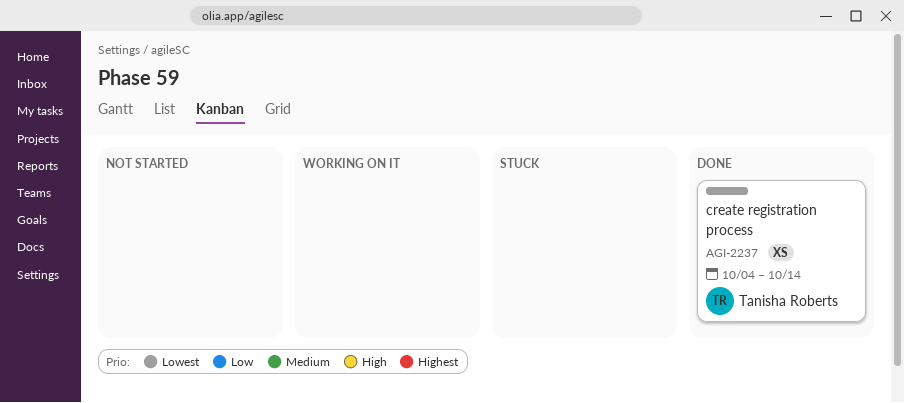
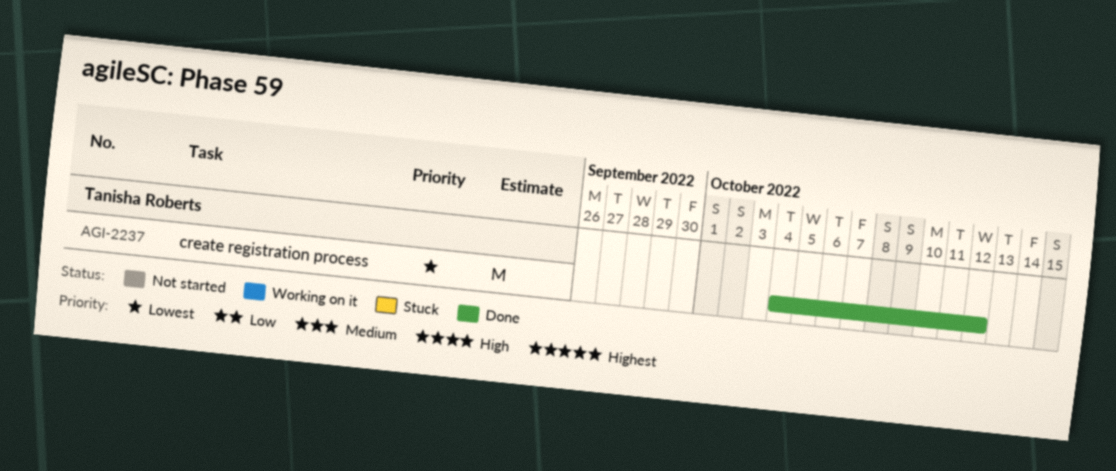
AGI-2237, estimate: XS -> M
AGI-2237, due: Oct 14 -> Oct 12

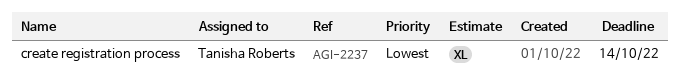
AGI-2237, estimate: M -> XL
AGI-2237, due: Oct 12 -> Oct 14

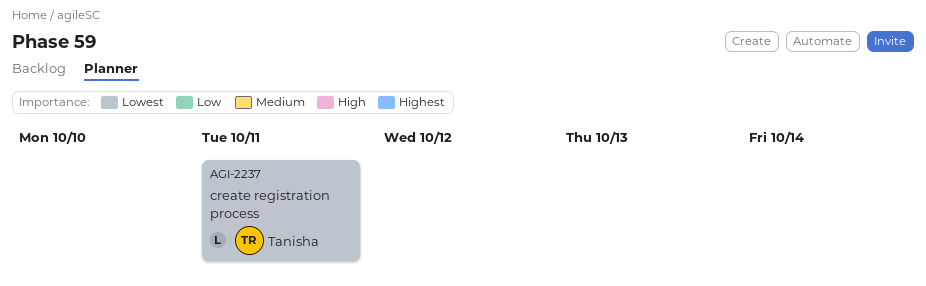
AGI-2237, estimate: XL -> L
AGI-2237, due: Oct 14 -> Oct 11

